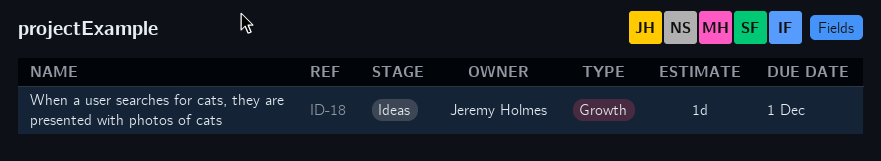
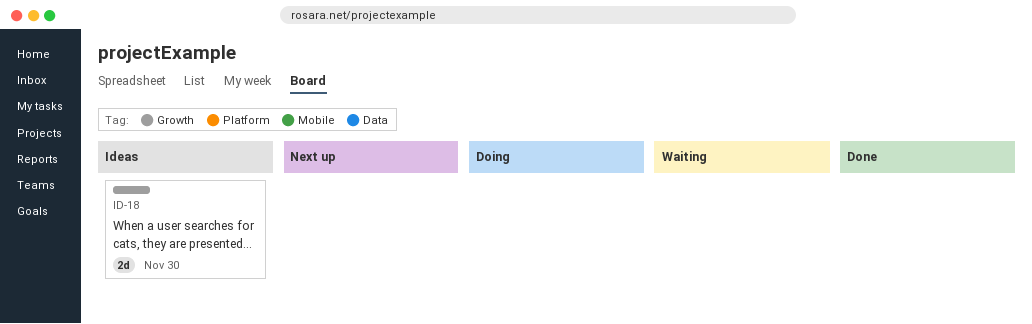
ID-18, estimate: 1d -> 2d
ID-18, due: Dec 1 -> Nov 30

